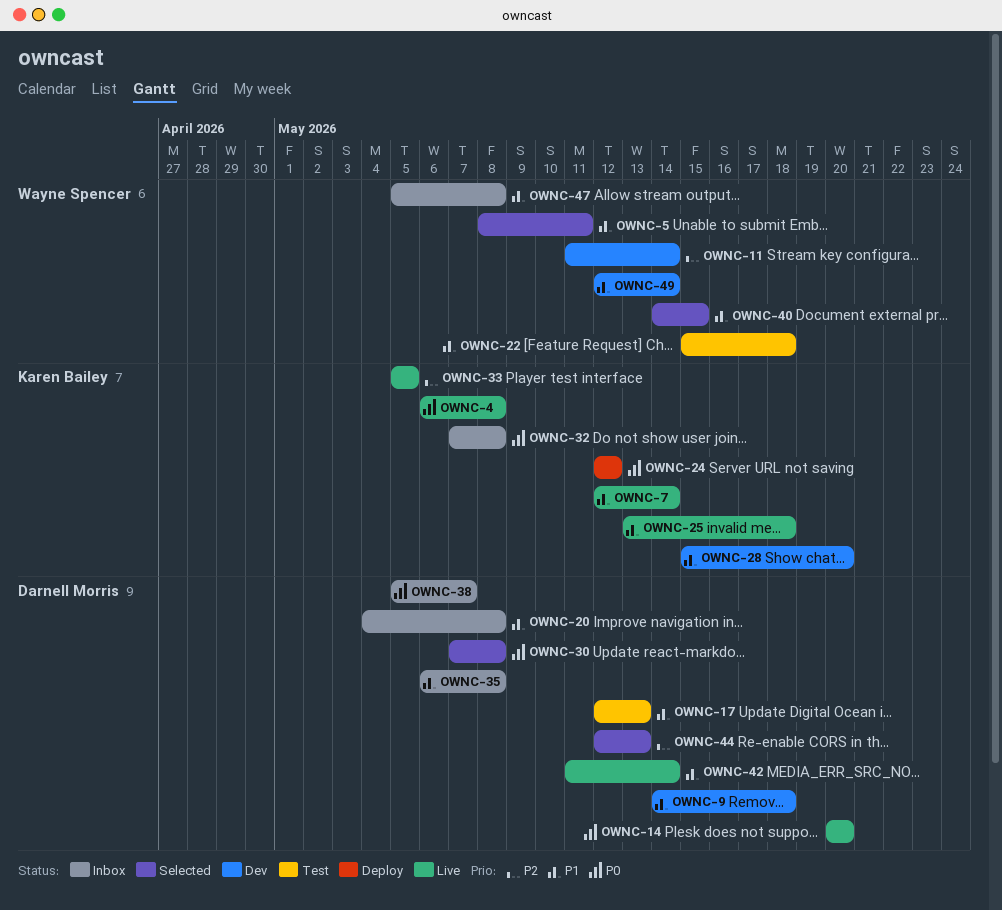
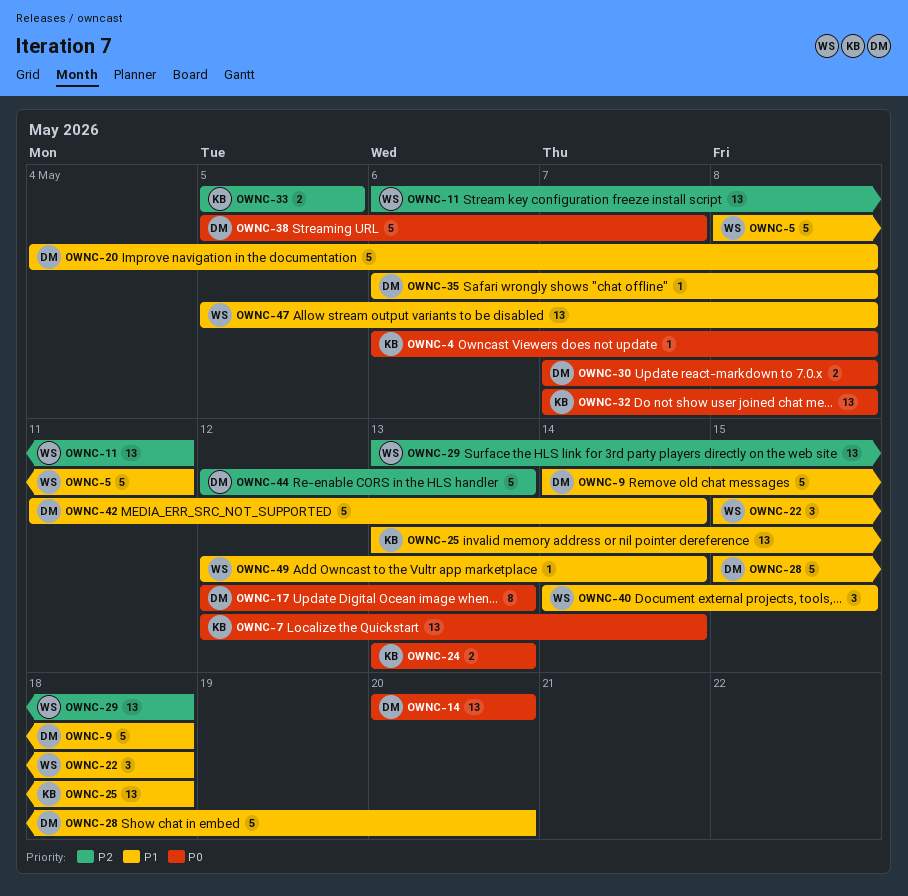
OWNC-7, priority: P1 -> P0
OWNC-11, start: May 11 -> May 6
OWNC-11, due: May 14 -> May 11
OWNC-17, priority: P1 -> P0
OWNC-24, start: May 12 -> May 13
OWNC-24, due: May 12 -> May 13
OWNC-28, owner: Karen Bailey -> Darnell Morris
OWNC-29: none -> present

